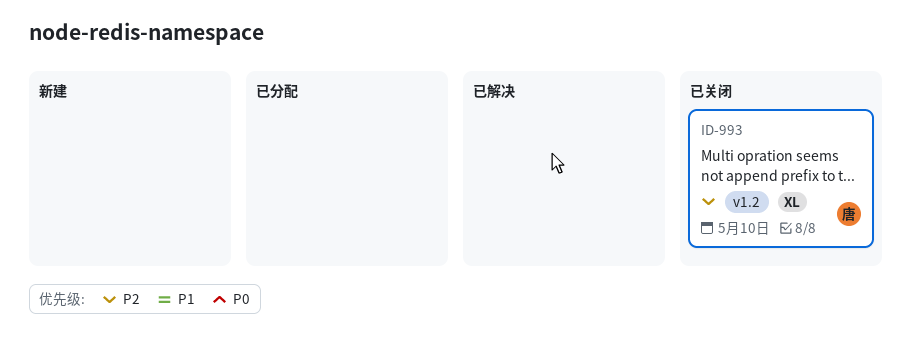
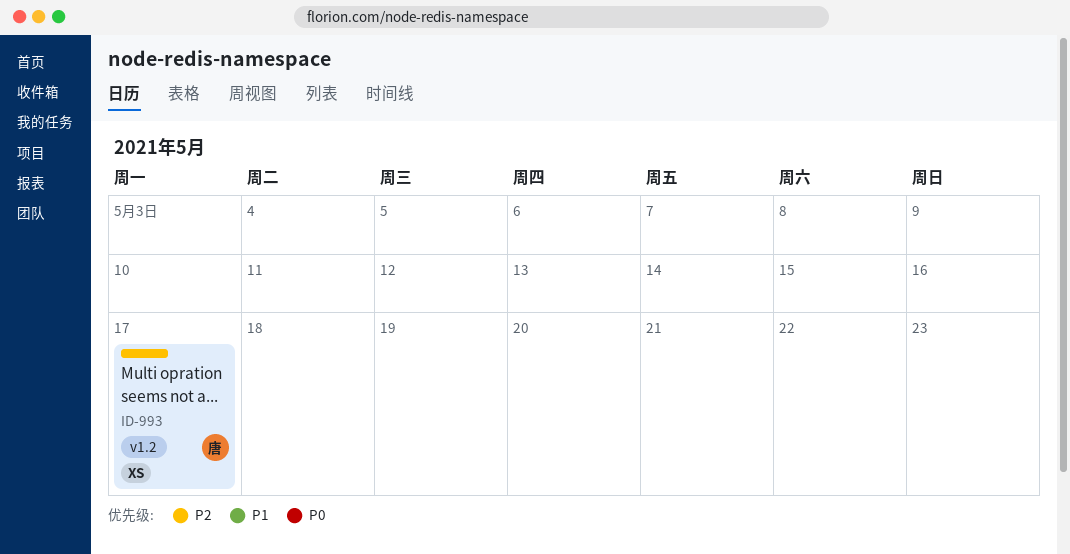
ID-993, estimate: XL -> XS
ID-993, due: May 10 -> May 17

